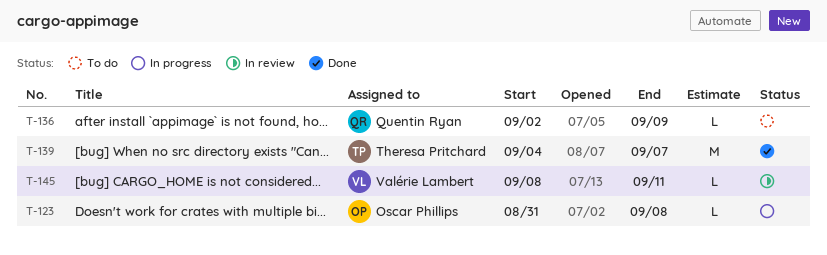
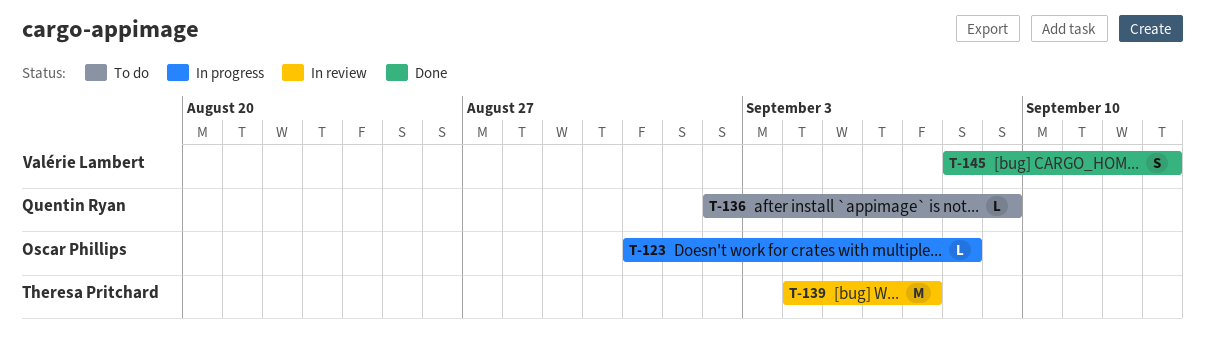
T-139, status: Done -> In review
T-145, status: In review -> Done
T-145, estimate: L -> S
T-145, due: Sep 11 -> Sep 13

